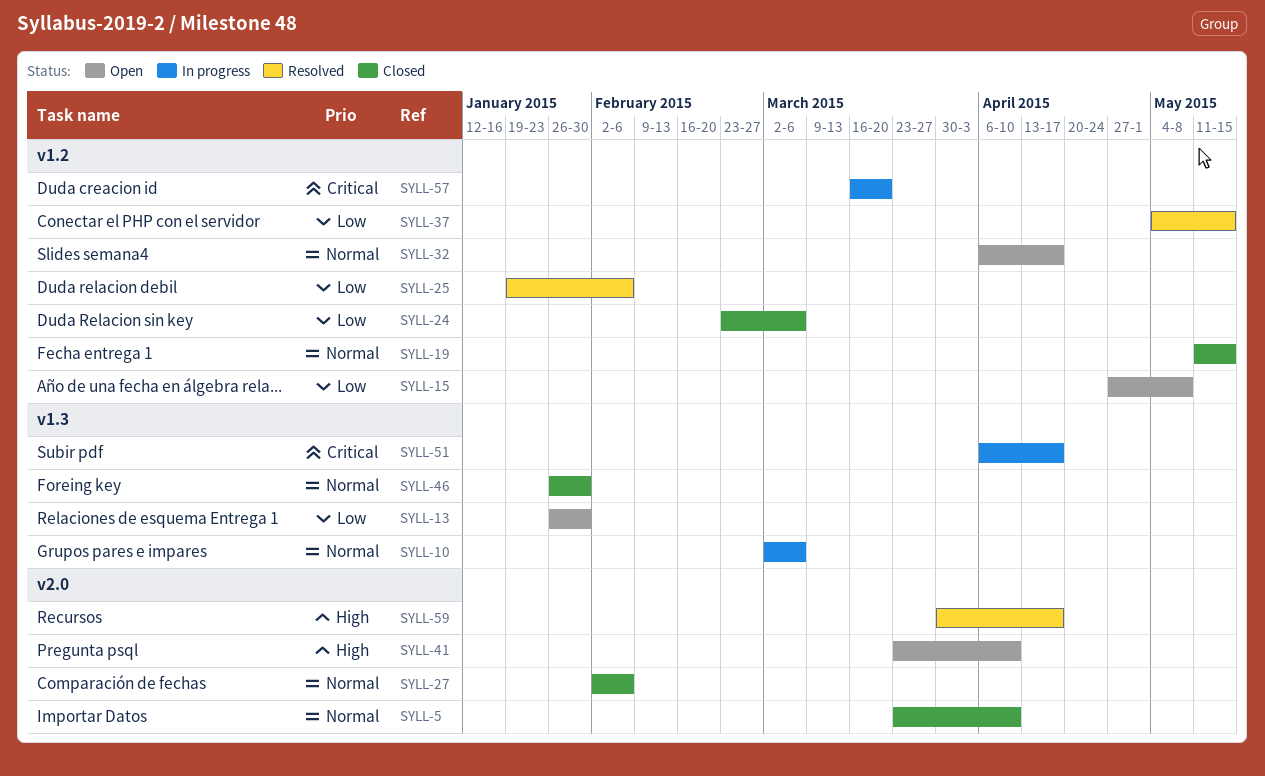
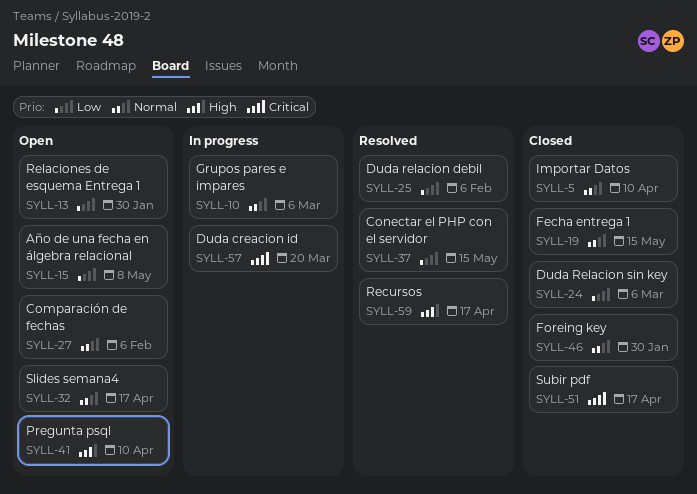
SYLL-27, status: Closed -> Open
SYLL-51, status: In progress -> Closed

